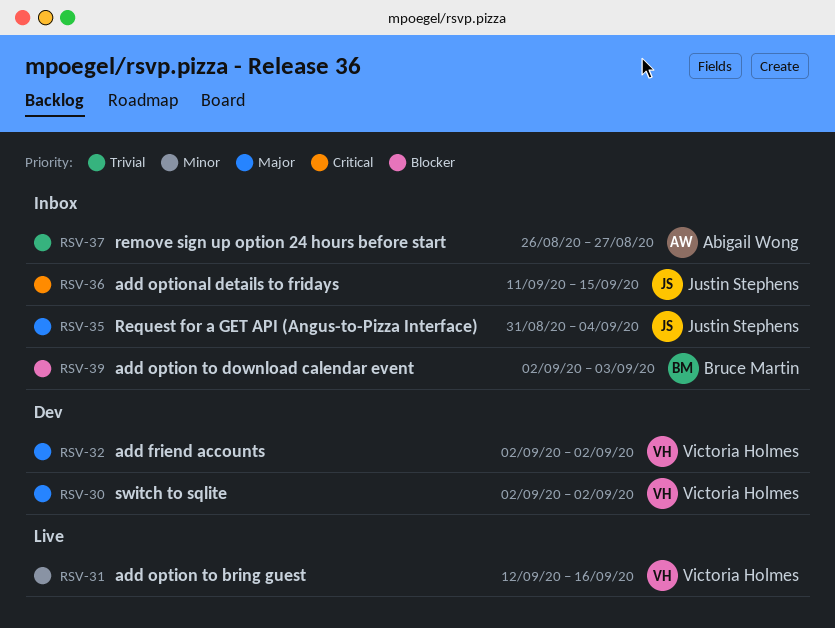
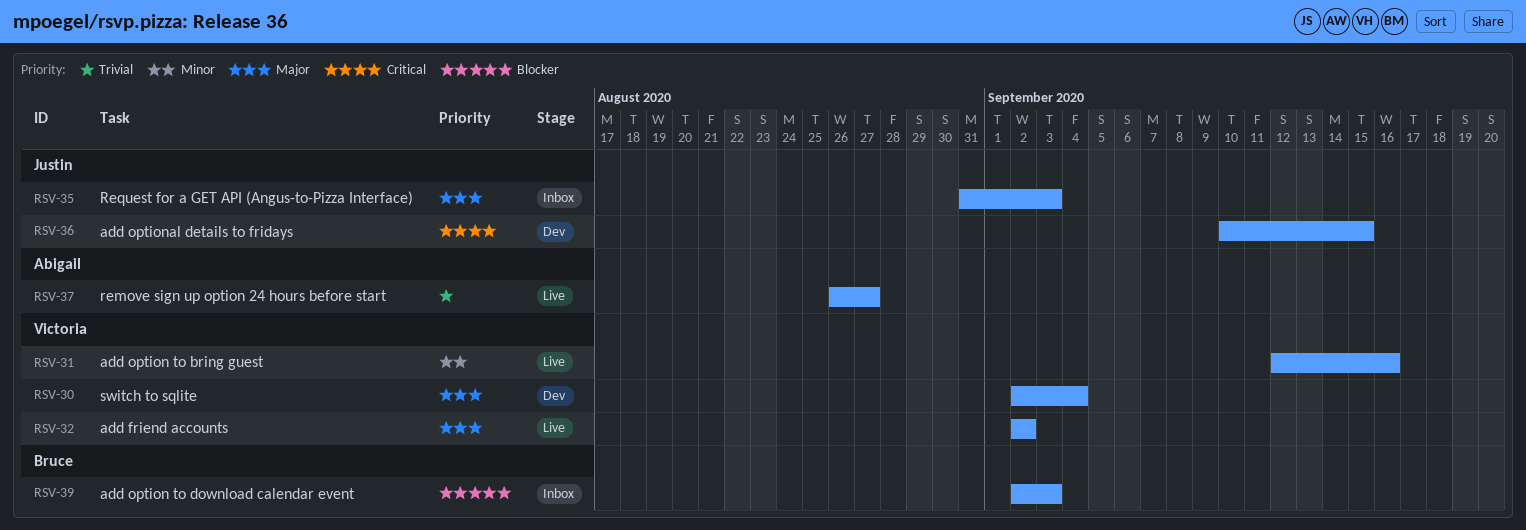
RSV-30, due: Sep 2 -> Sep 4
RSV-32, status: Dev -> Live
RSV-35, due: Sep 4 -> Sep 3
RSV-36, status: Inbox -> Dev
RSV-36, start: Sep 11 -> Sep 10
RSV-37, status: Inbox -> Live

